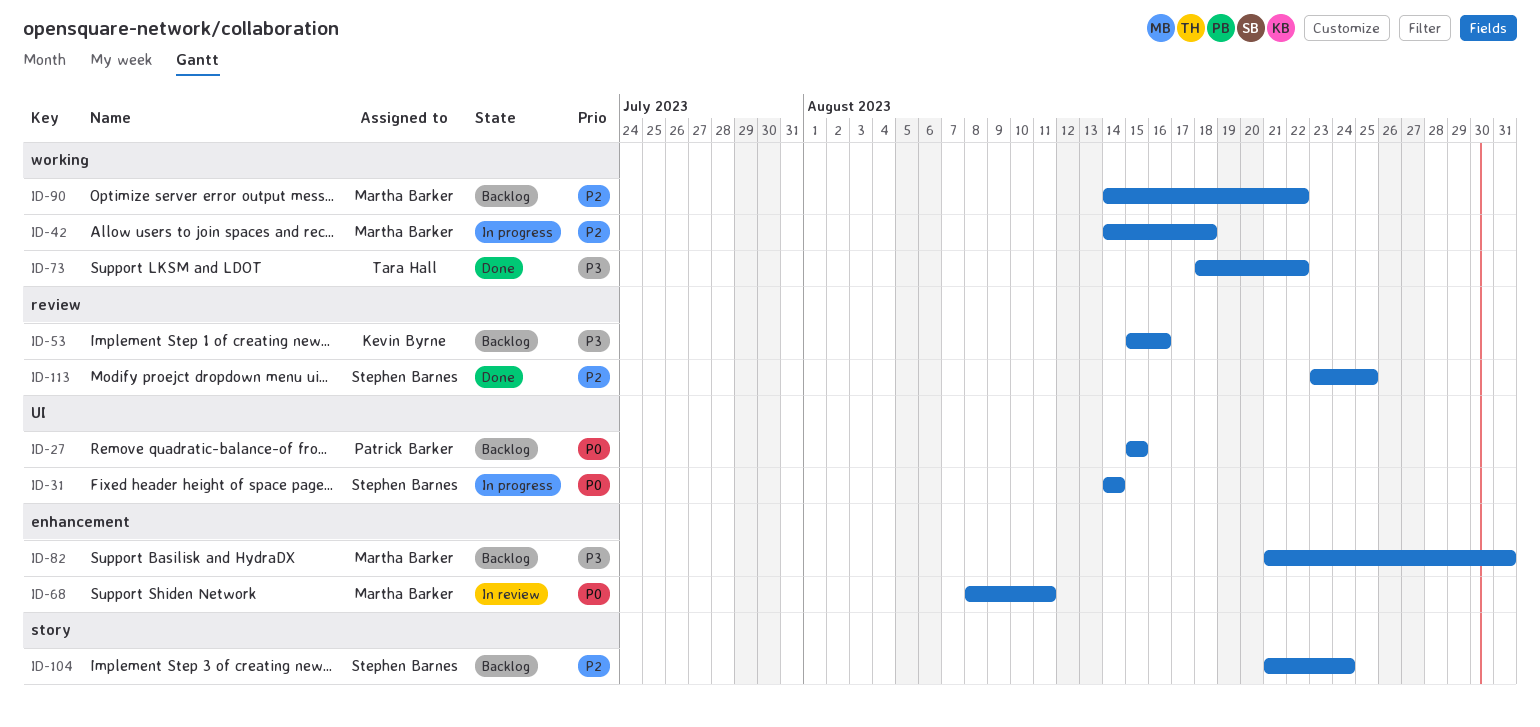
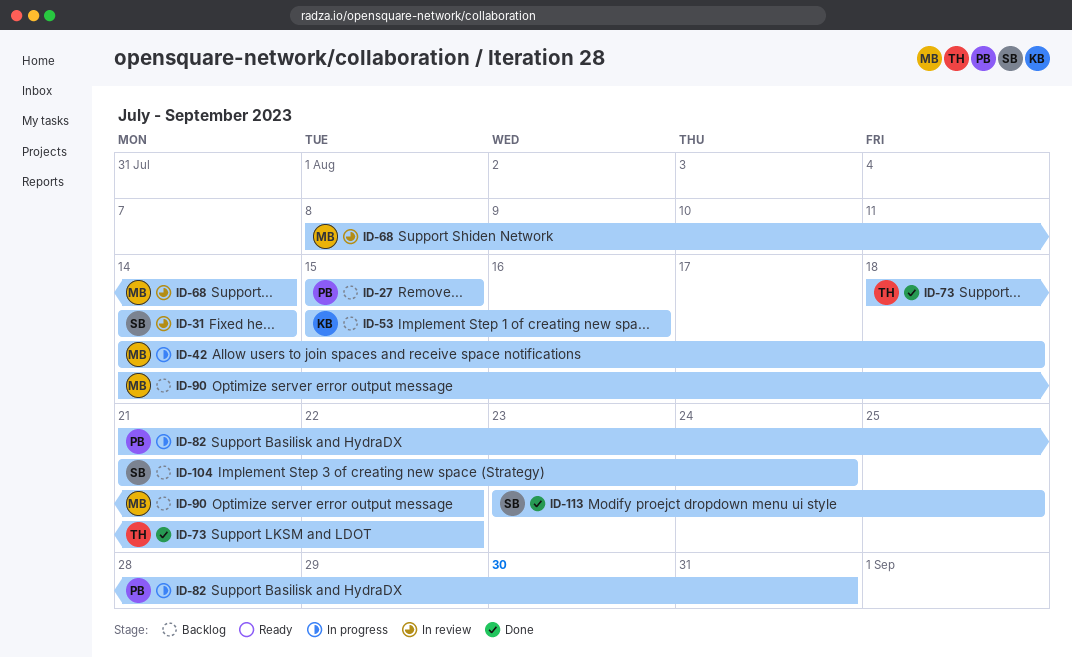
ID-31, status: In progress -> In review
ID-68, due: Aug 11 -> Aug 14
ID-82, status: Backlog -> In progress
ID-82, owner: Martha Barker -> Patrick Barker

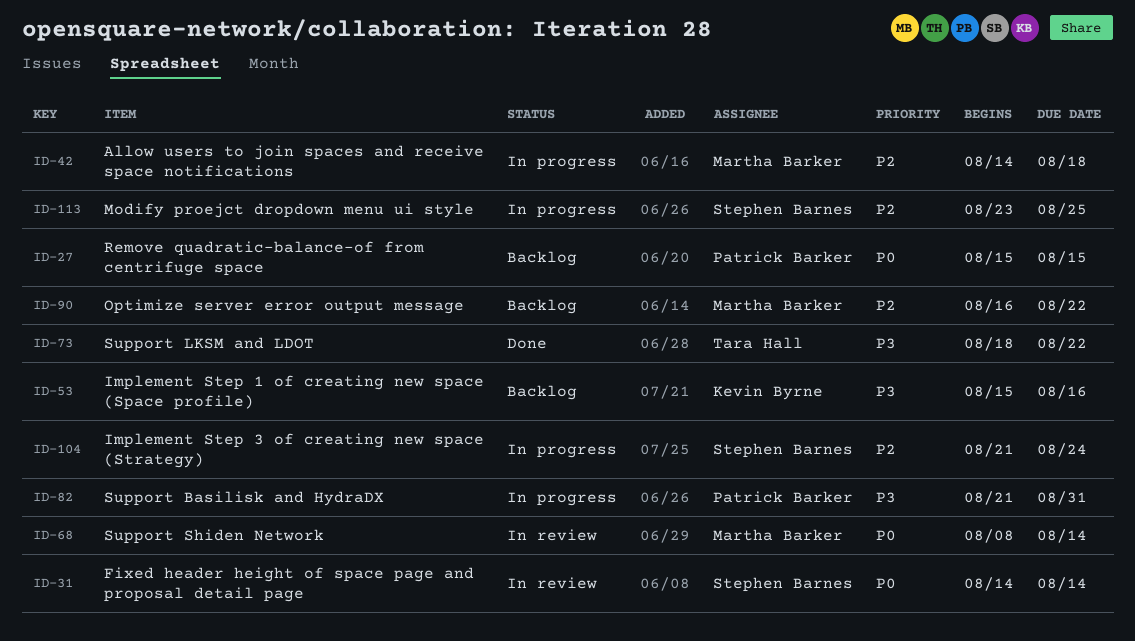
ID-90, start: Aug 14 -> Aug 16
ID-104, status: Backlog -> In progress
ID-113, status: Done -> In progress

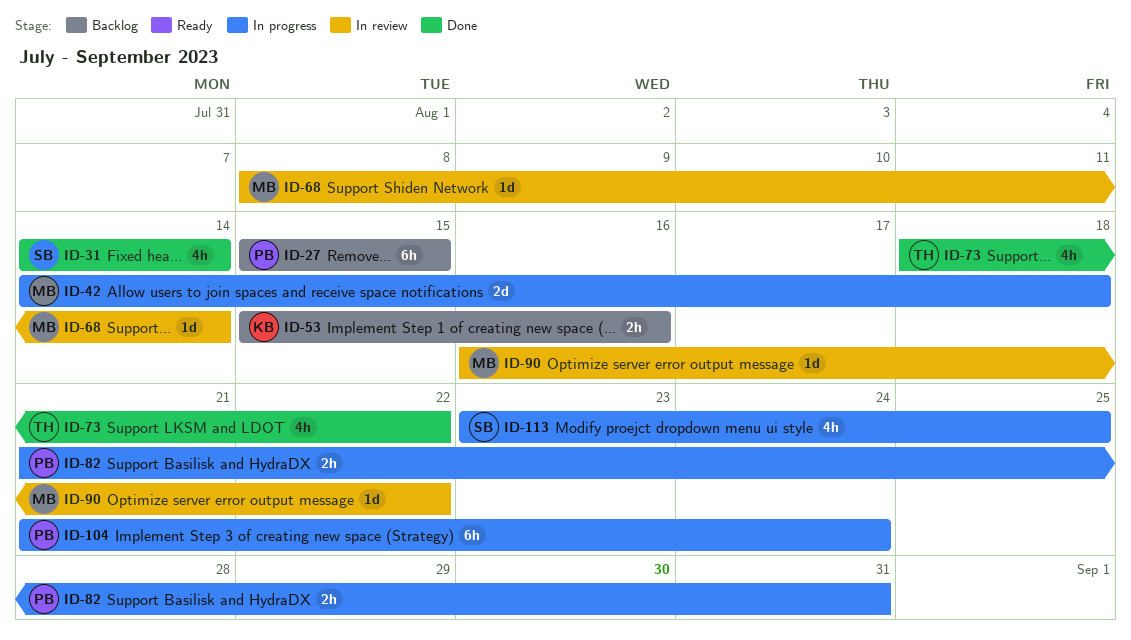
ID-31, status: In review -> Done
ID-90, status: Backlog -> In review
ID-104, owner: Stephen Barnes -> Patrick Barker

